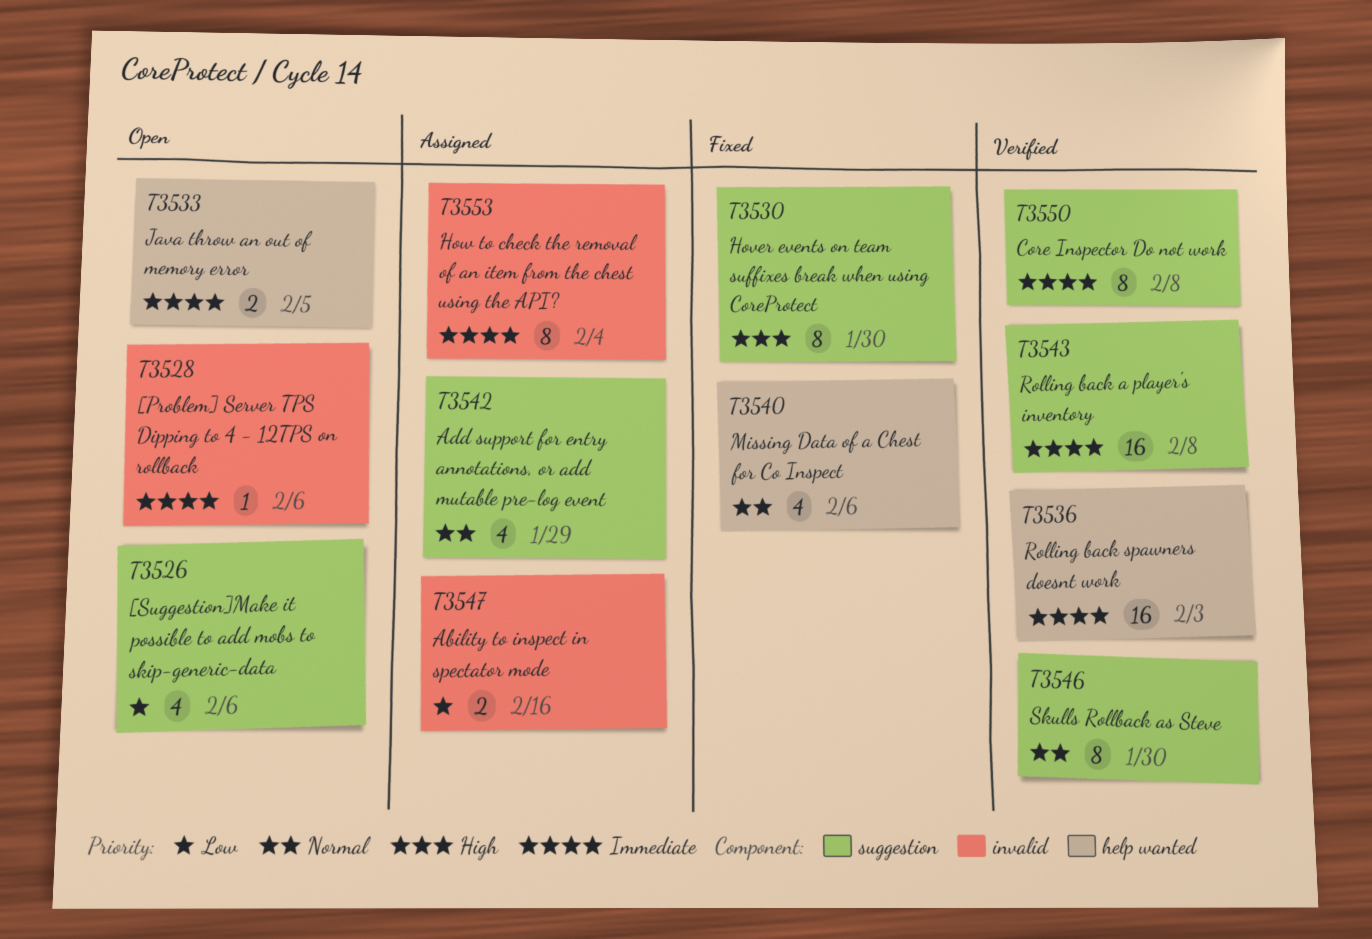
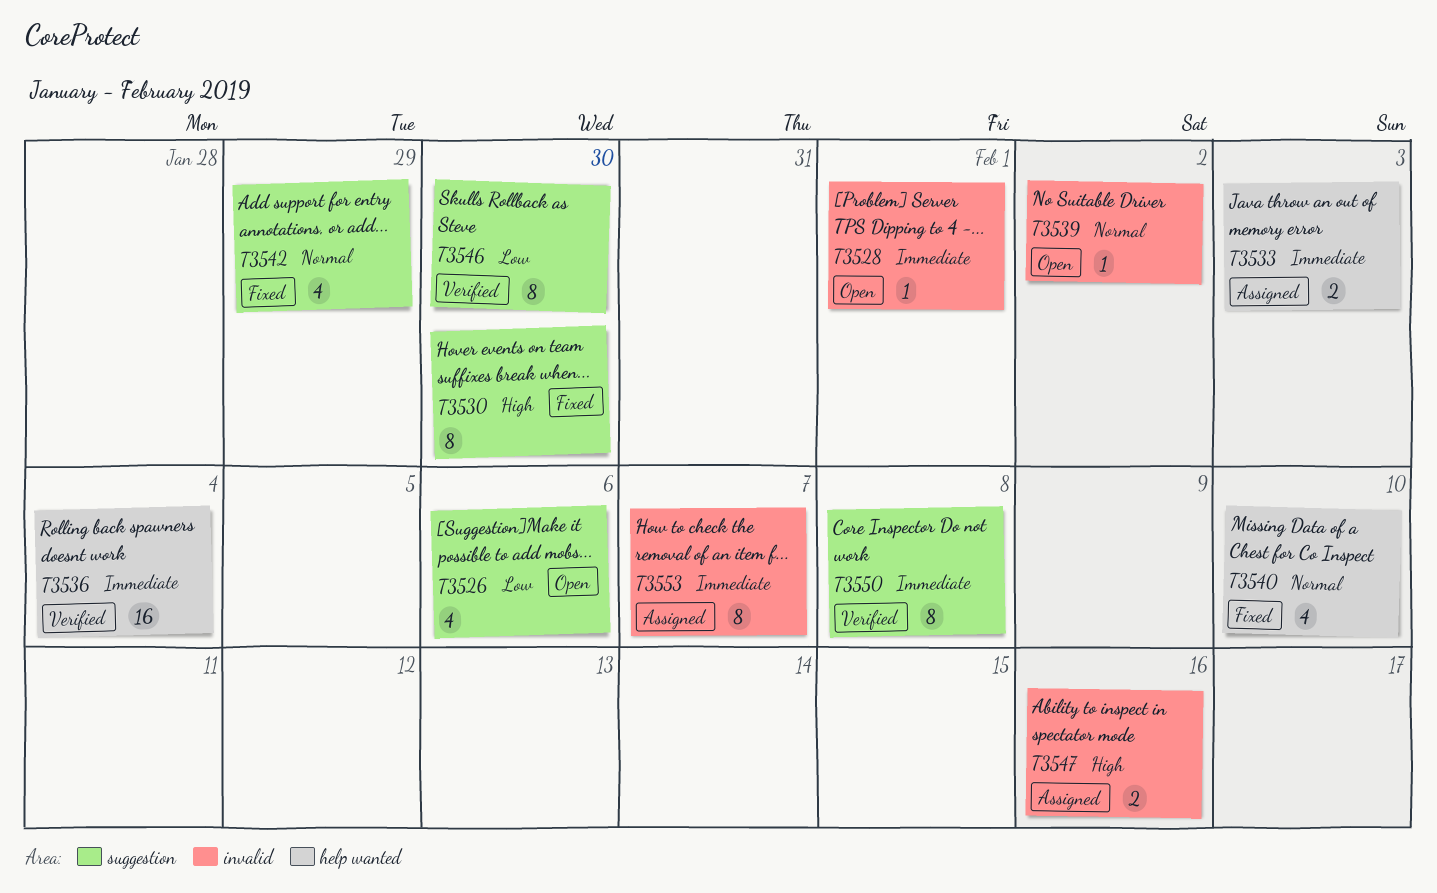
T3528, due: Feb 6 -> Feb 1
T3533, status: Open -> Assigned
T3533, due: Feb 5 -> Feb 3
T3536, due: Feb 3 -> Feb 4
T3539: none -> present
T3540, due: Feb 6 -> Feb 10
T3542, status: Assigned -> Fixed
T3543: present -> none
T3546, priority: Normal -> Low
T3547, priority: Low -> High
T3553, due: Feb 4 -> Feb 7

